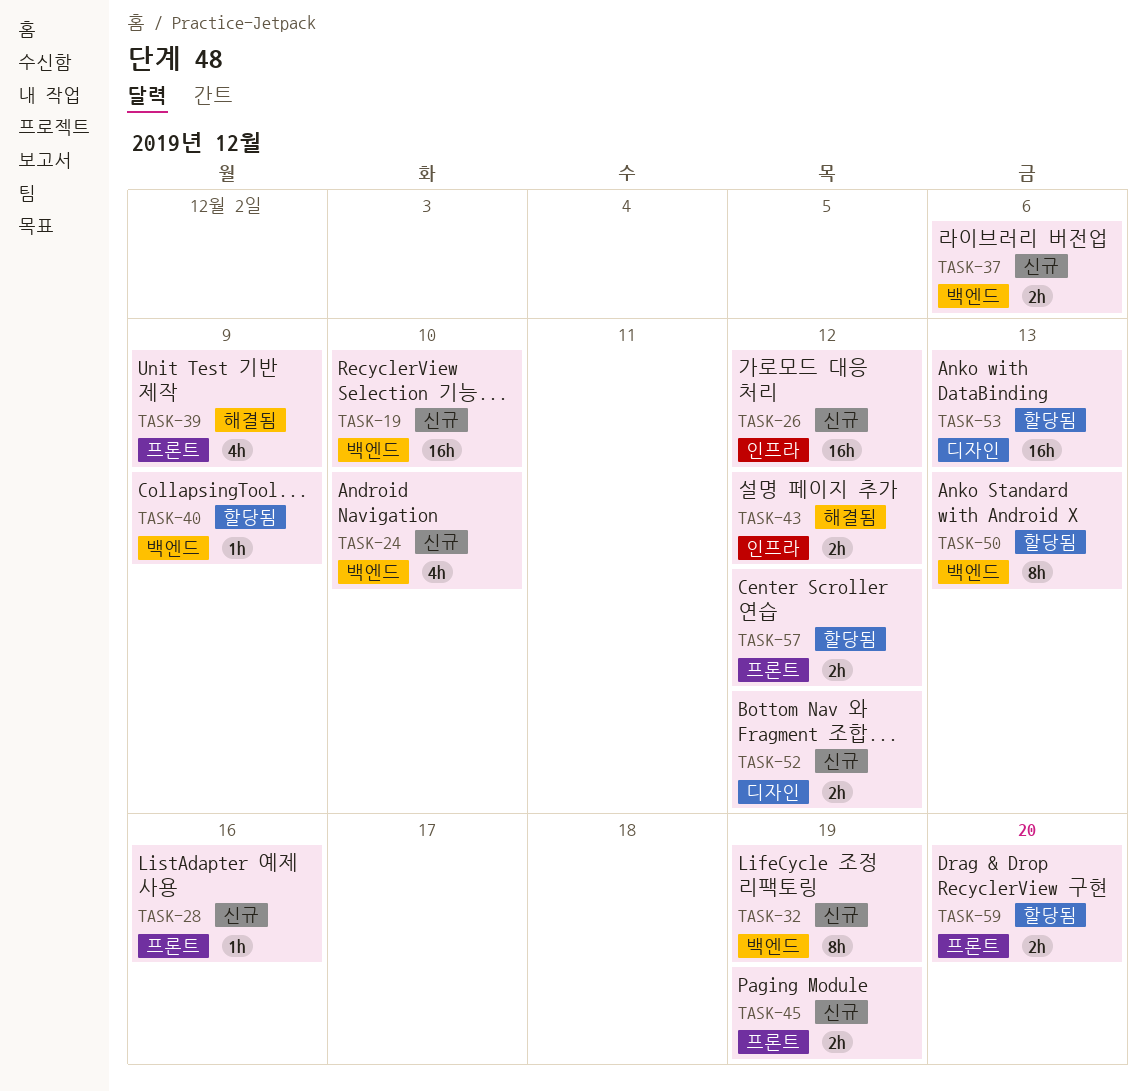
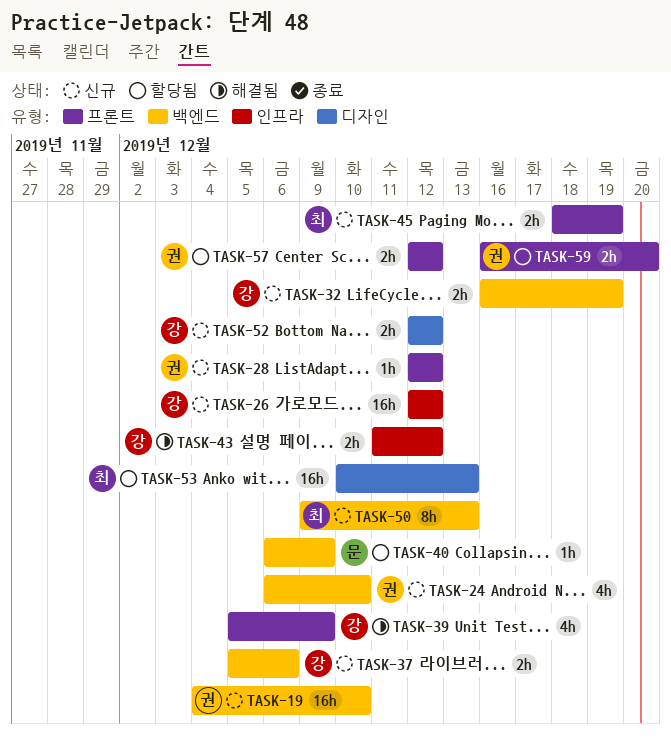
TASK-28, due: Dec 16 -> Dec 12
TASK-32, estimate: 8h -> 2h
TASK-50, status: 할당됨 -> 신규

